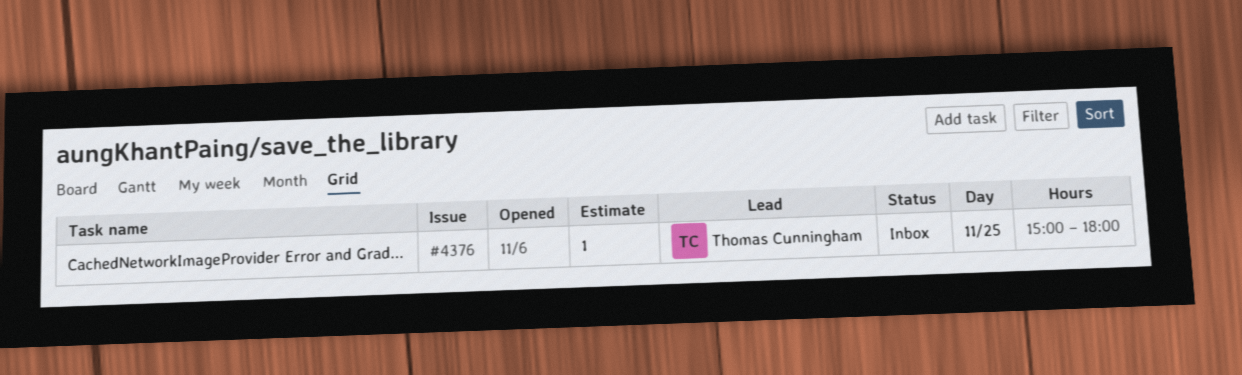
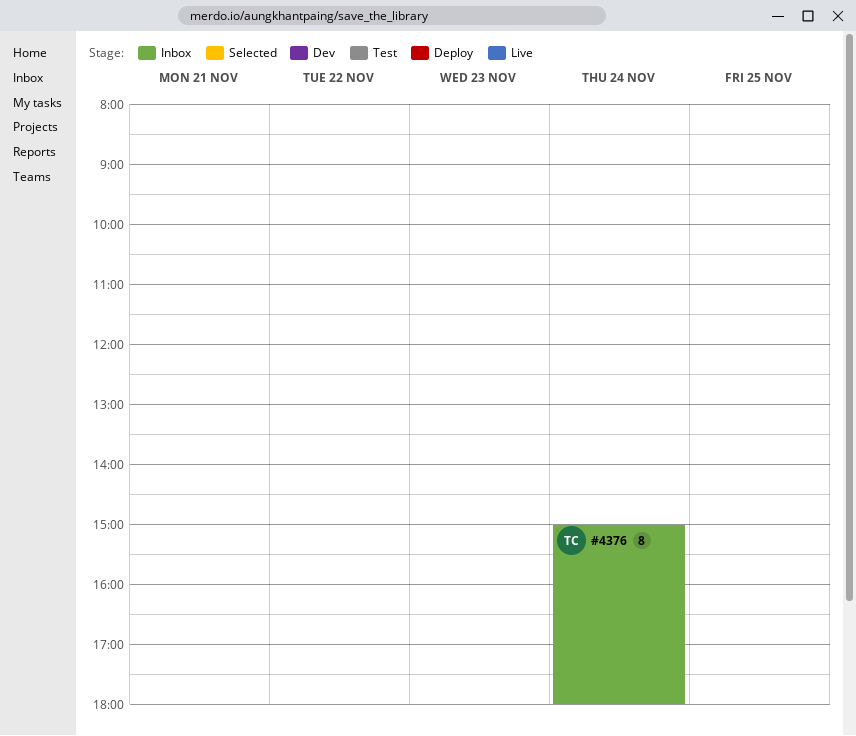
#4376, estimate: 1 -> 8
#4376, day: Nov 25 -> Nov 24

